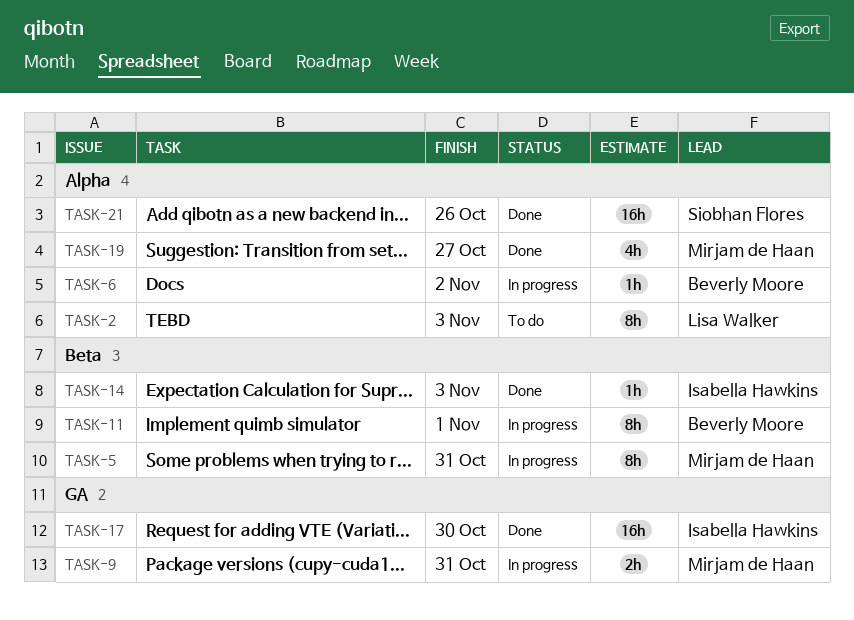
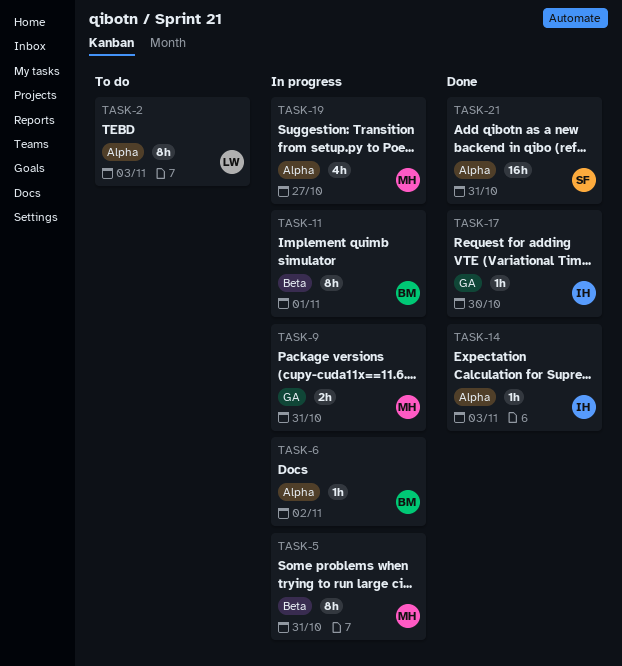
TASK-14, label: Beta -> Alpha
TASK-17, estimate: 16h -> 1h
TASK-19, status: Done -> In progress
TASK-21, due: Oct 26 -> Oct 31

